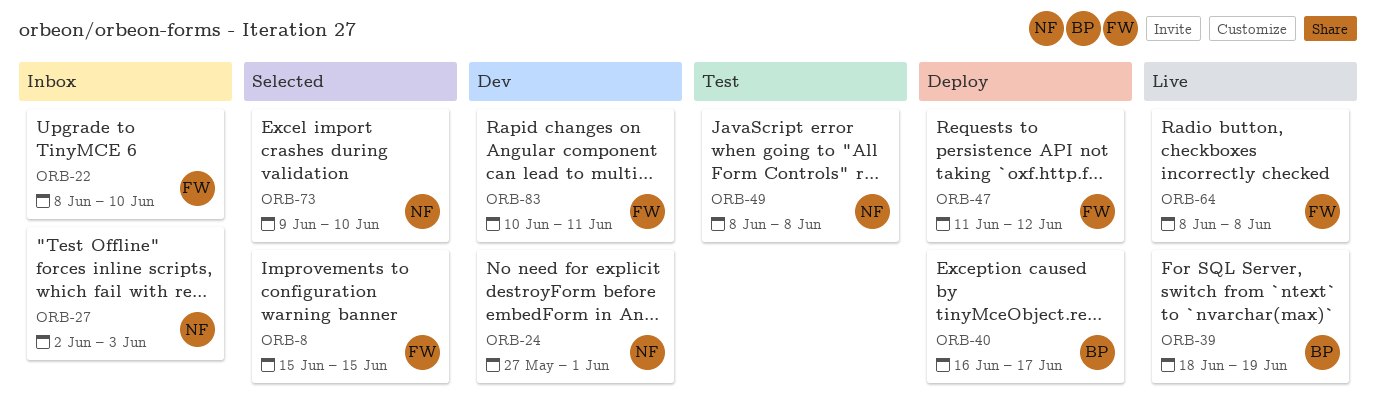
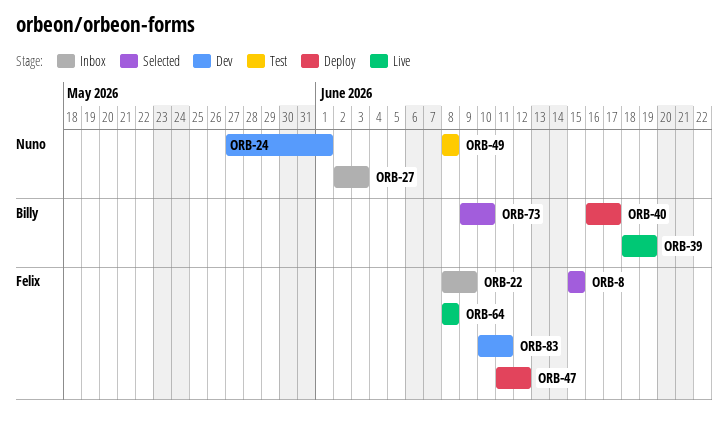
ORB-22, due: Jun 10 -> Jun 9
ORB-73, owner: Nuno -> Billy

